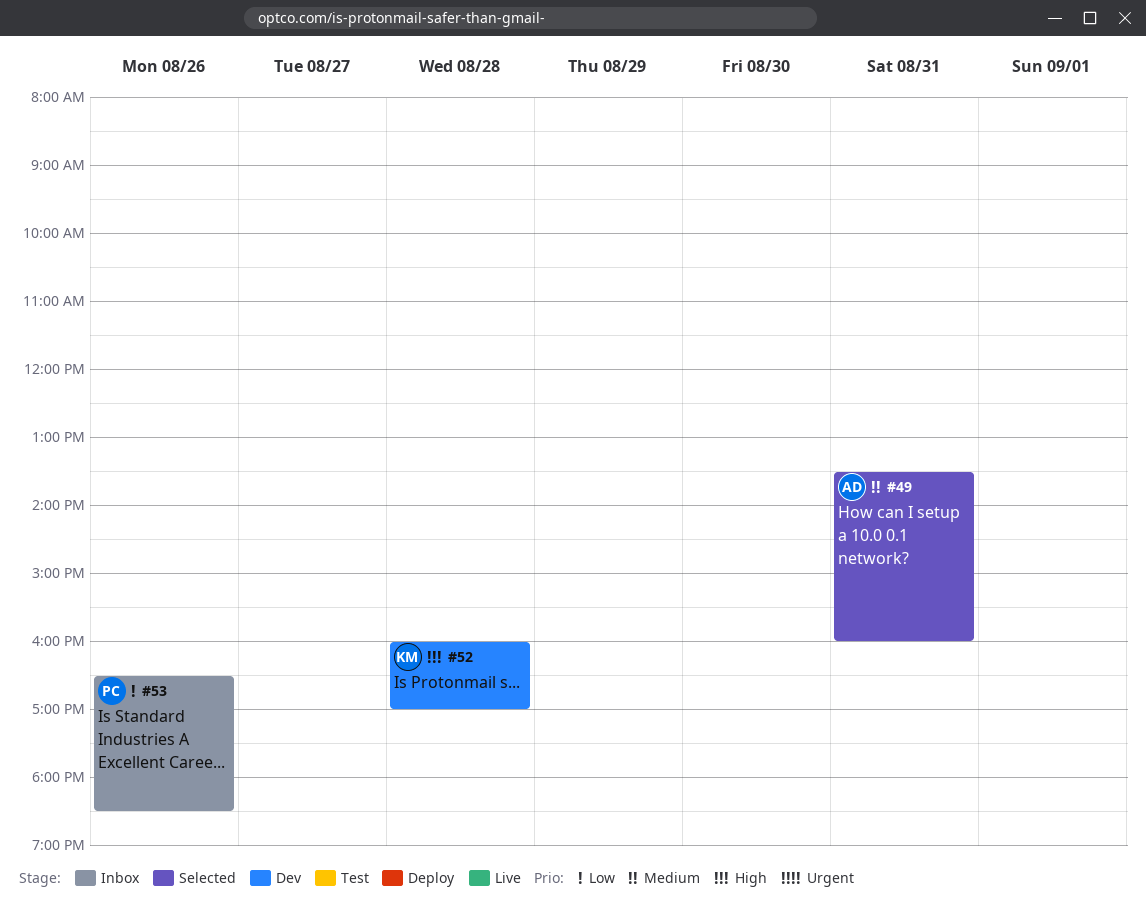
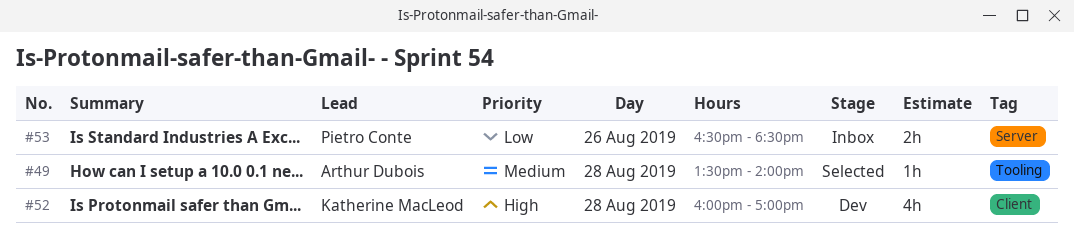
#49, day: Aug 31 -> Aug 28
#49, ends: 16:00 -> 14:00

